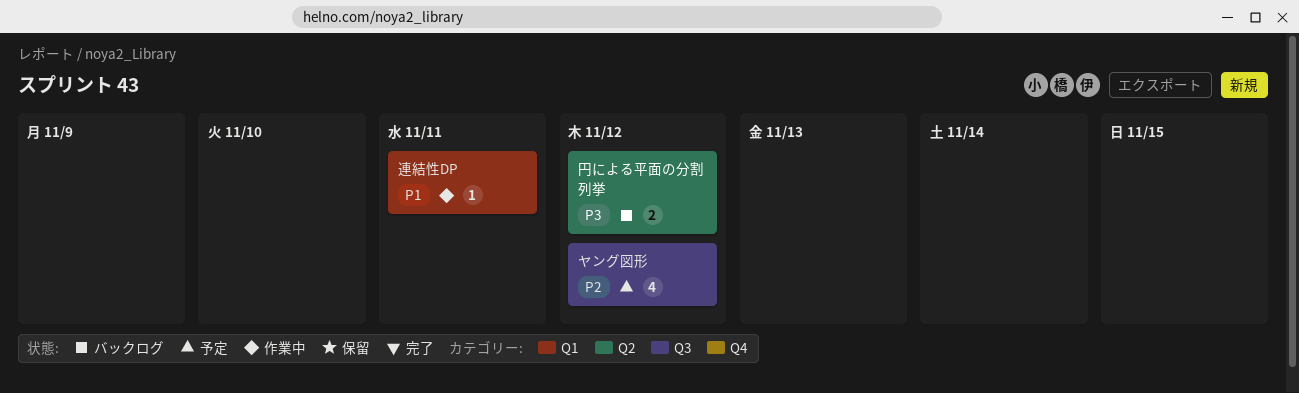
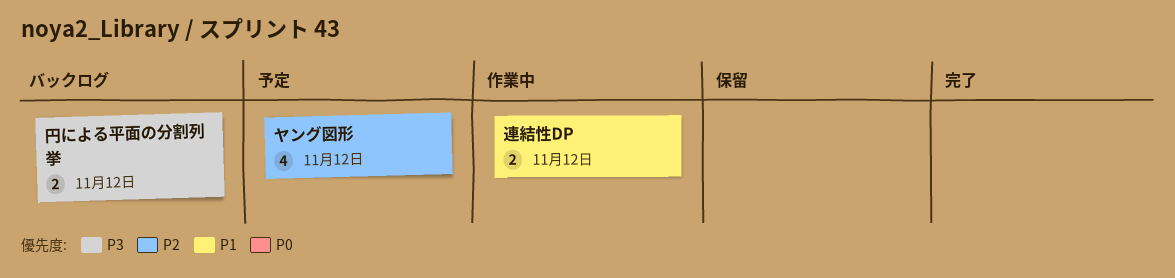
連結性DP, estimate: 1 -> 2
連結性DP, due: Nov 11 -> Nov 12

